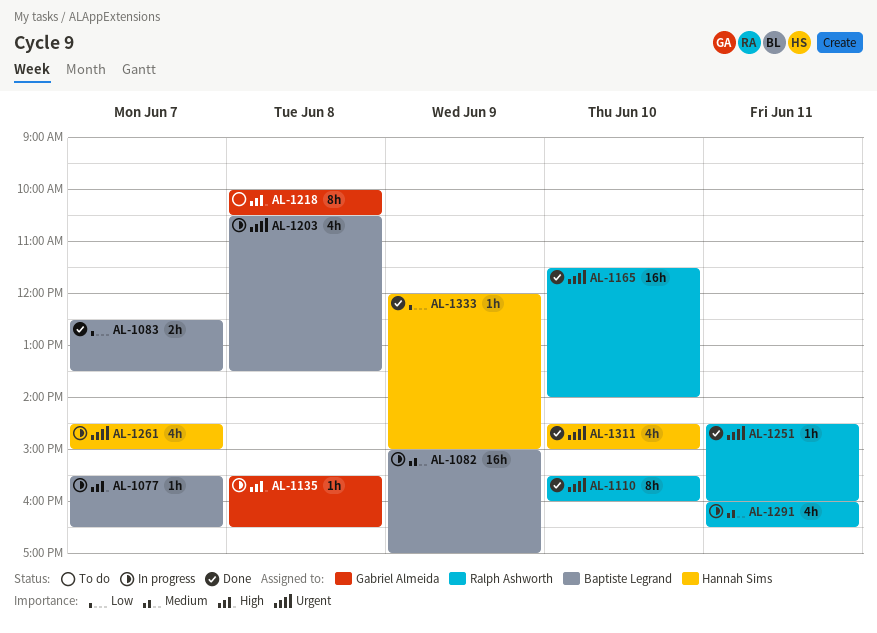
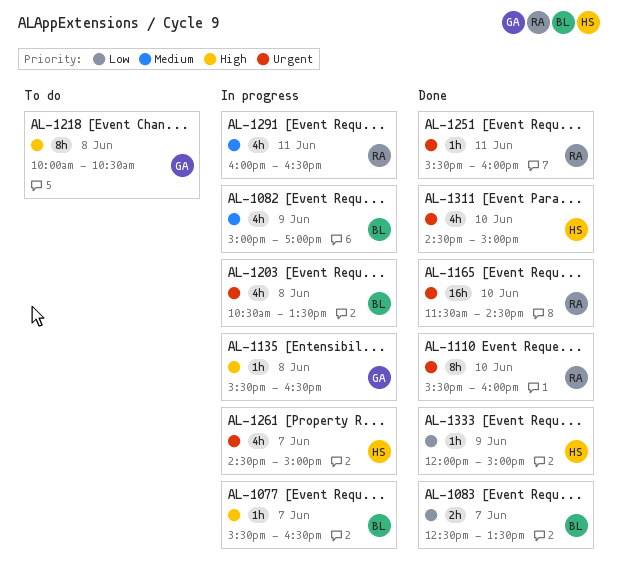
AL-1082, estimate: 16h -> 4h
AL-1165, ends: 14:00 -> 14:30
AL-1251, begins: 14:30 -> 15:30

